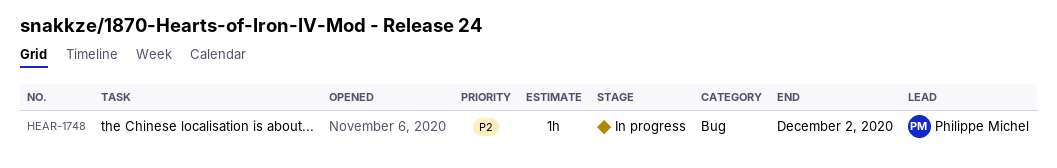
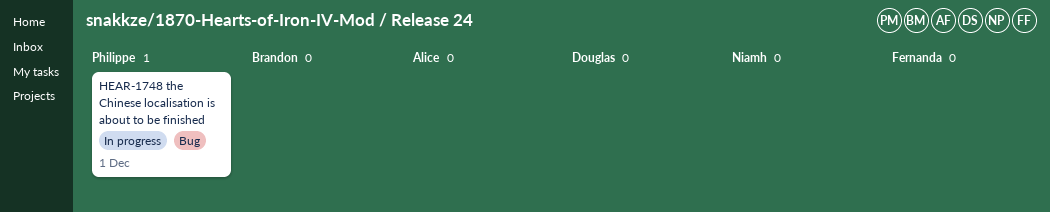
HEAR-1748, due: Dec 2 -> Dec 1

